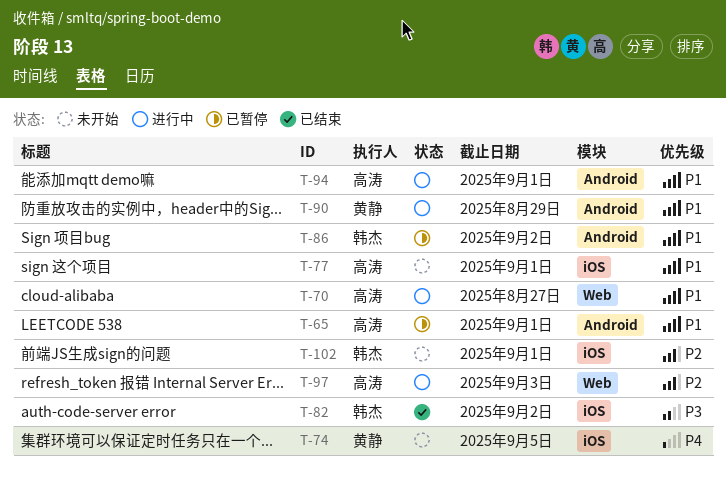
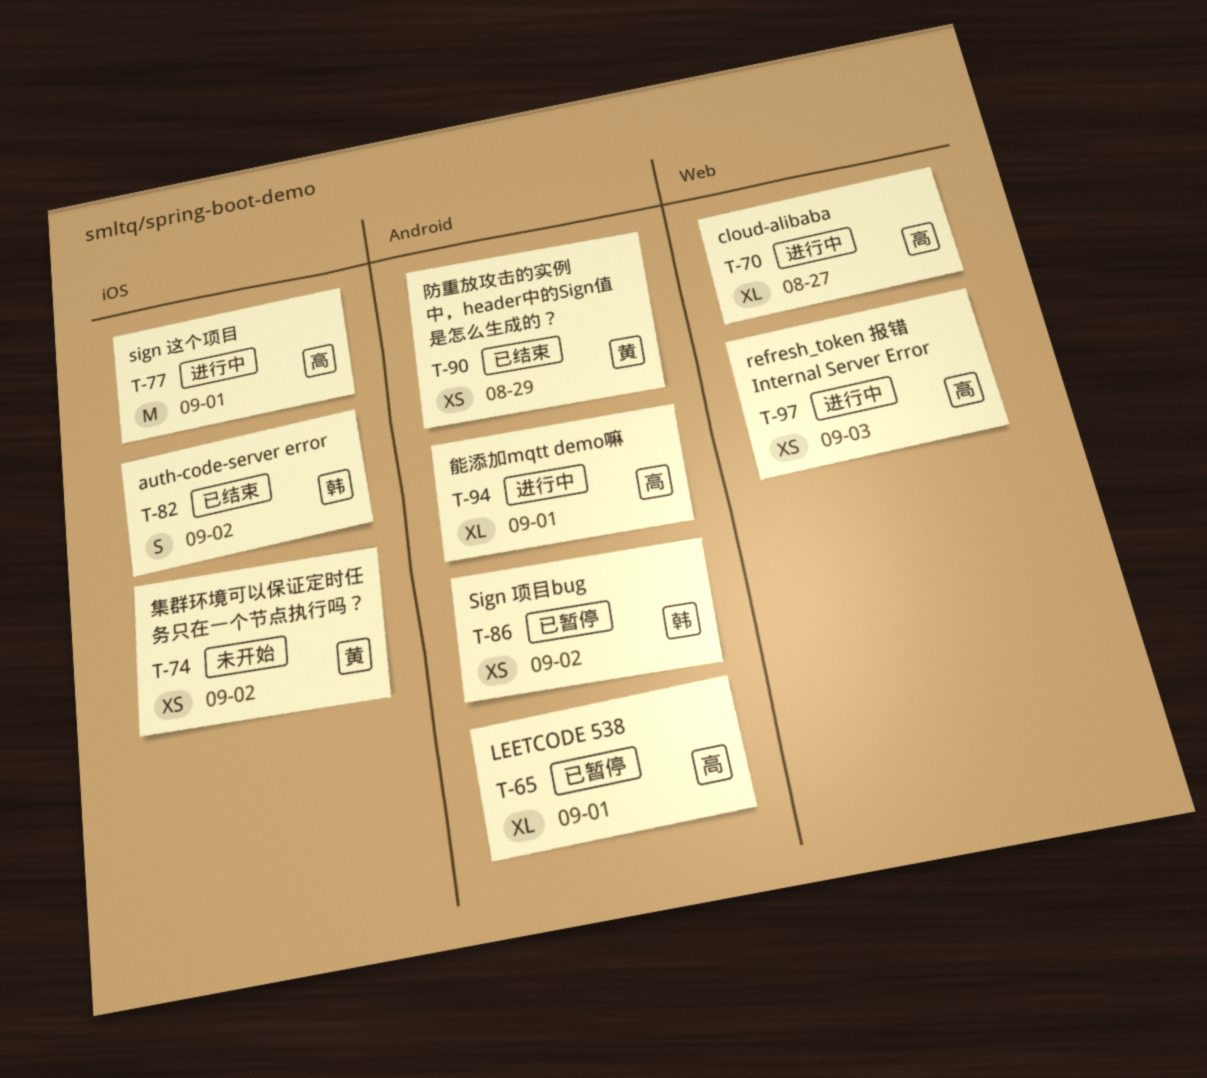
T-74, due: Sep 5 -> Sep 2
T-77, status: 未开始 -> 进行中
T-90, status: 进行中 -> 已结束
T-102: present -> none

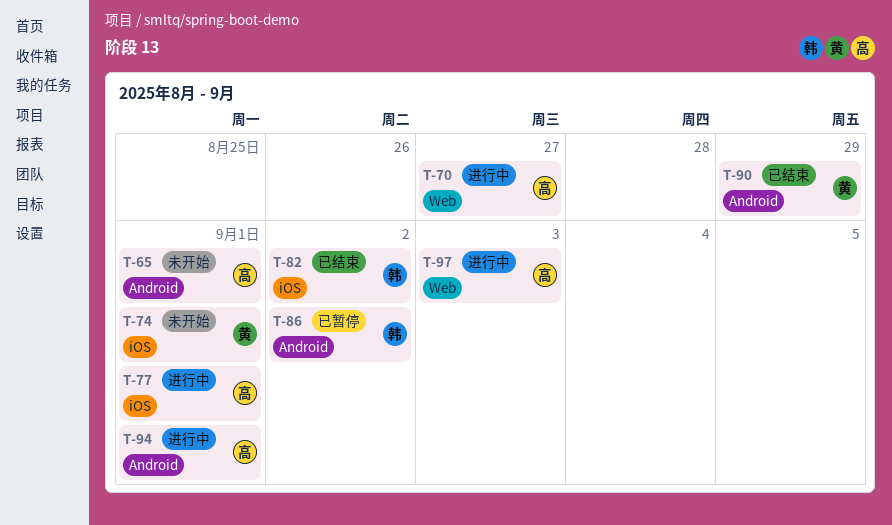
T-65, status: 已暂停 -> 未开始
T-74, due: Sep 2 -> Sep 1

